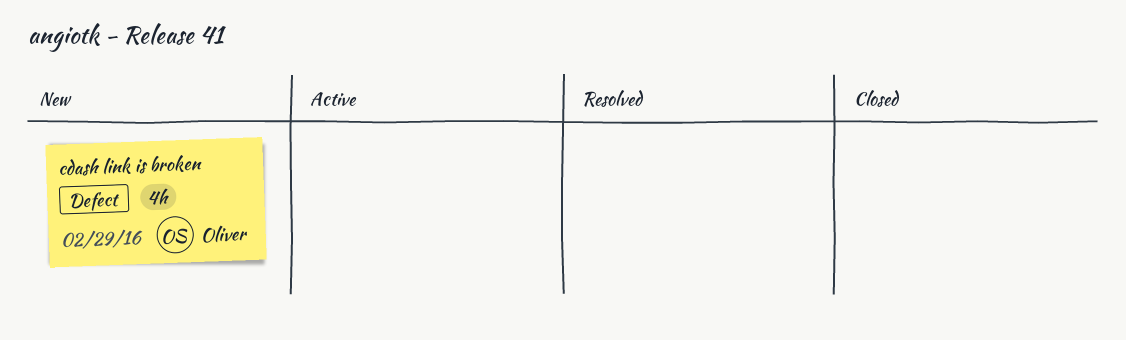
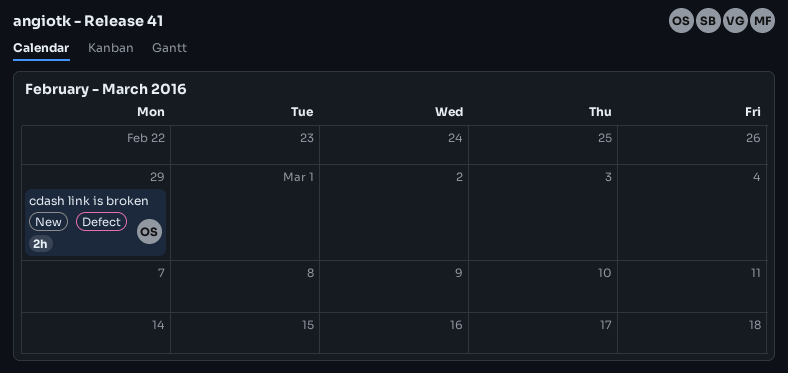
cdash link is broken, estimate: 4h -> 2h

